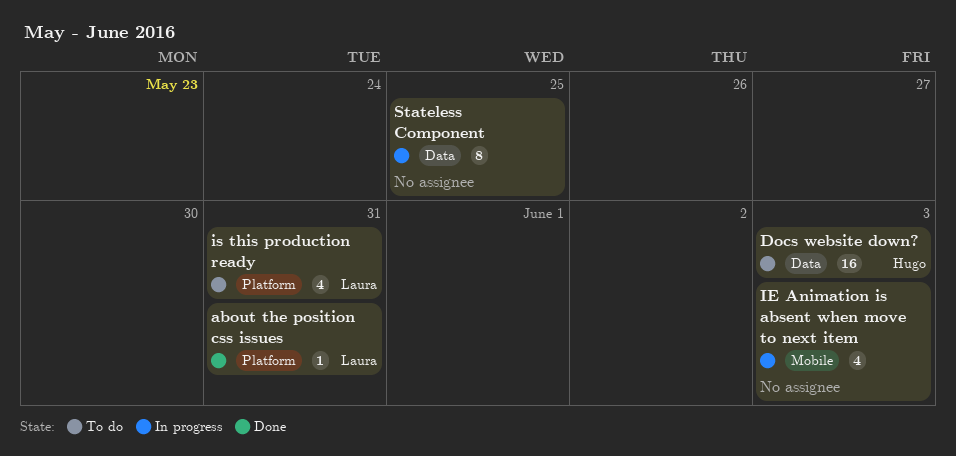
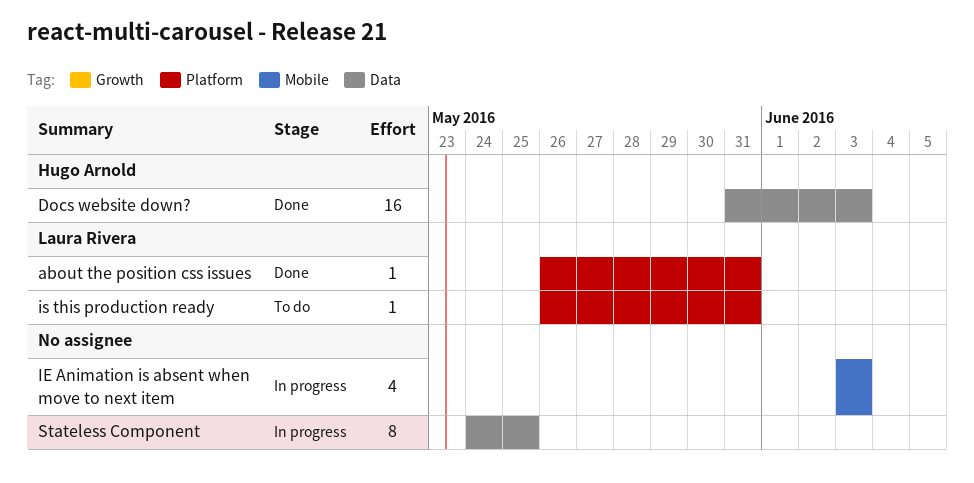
Docs website down?, status: To do -> Done
is this production ready, estimate: 4 -> 1

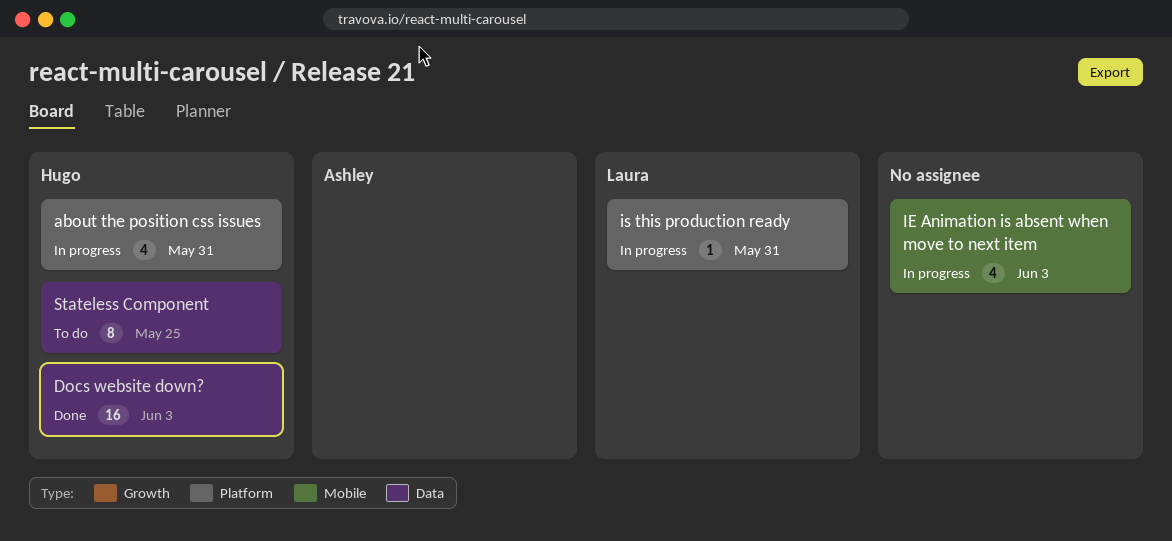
about the position css issues, status: Done -> In progress
about the position css issues, owner: Laura Rivera -> Hugo Arnold
about the position css issues, estimate: 1 -> 4
is this production ready, status: To do -> In progress
Stateless Component, status: In progress -> To do
Stateless Component, owner: none -> Hugo Arnold

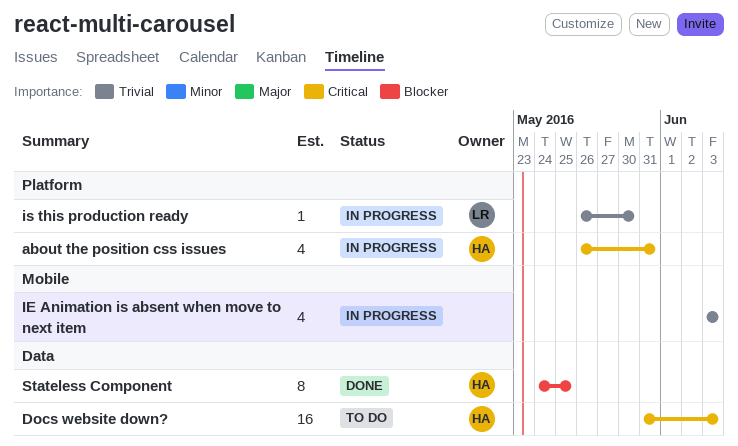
Docs website down?, status: Done -> To do
is this production ready, due: May 31 -> May 30
Stateless Component, status: To do -> Done

